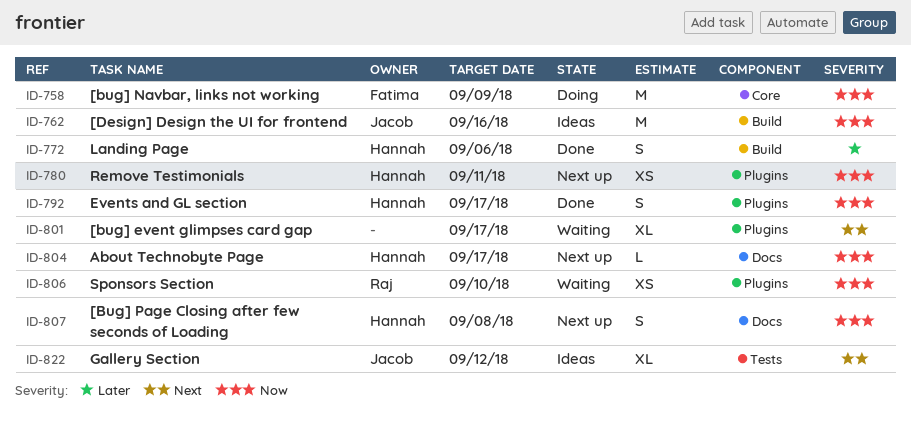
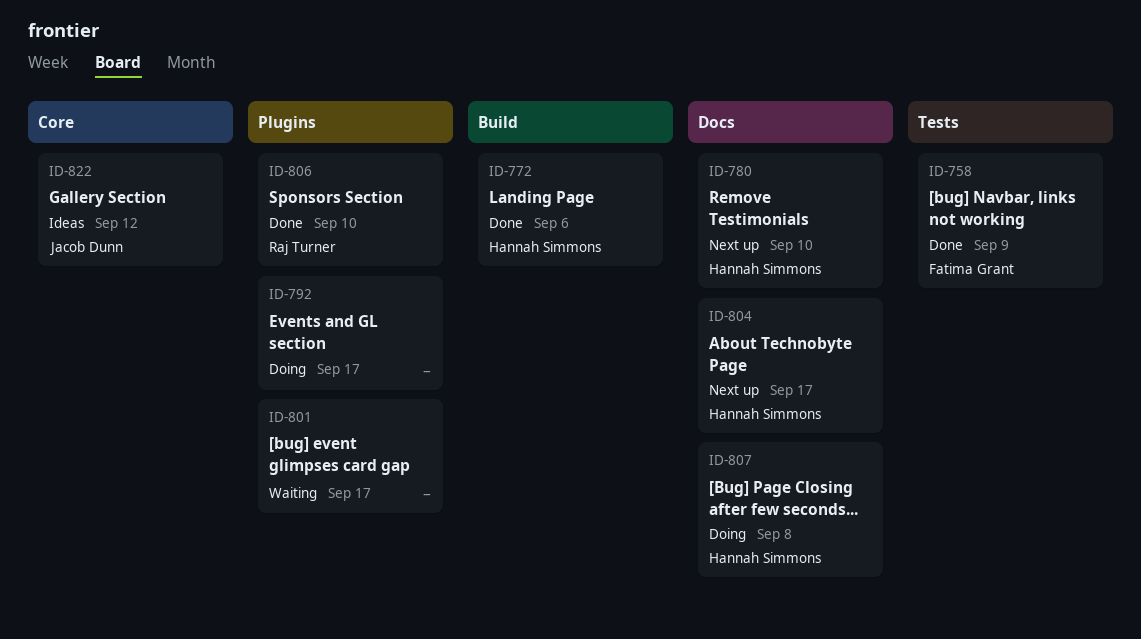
ID-758, status: Doing -> Done
ID-758, label: Core -> Tests
ID-762: present -> none
ID-780, label: Plugins -> Docs
ID-780, due: Sep 11 -> Sep 10
ID-792, status: Done -> Doing
ID-792, owner: Hannah Simmons -> none
ID-806, status: Waiting -> Done
ID-807, status: Next up -> Doing
ID-822, label: Tests -> Core

